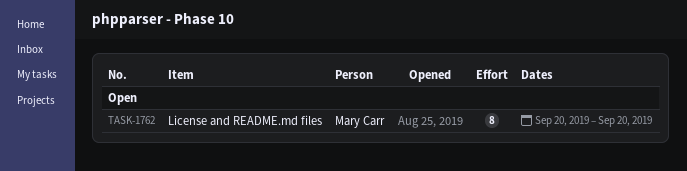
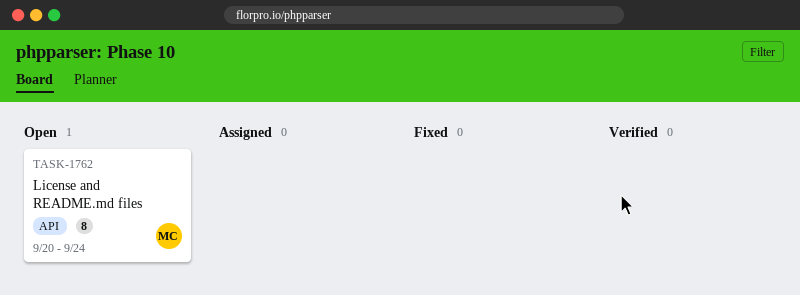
TASK-1762, due: Sep 20 -> Sep 24

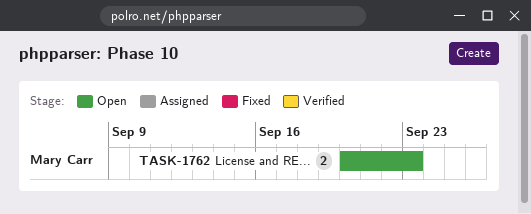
TASK-1762, estimate: 8 -> 2
TASK-1762, due: Sep 24 -> Sep 23

